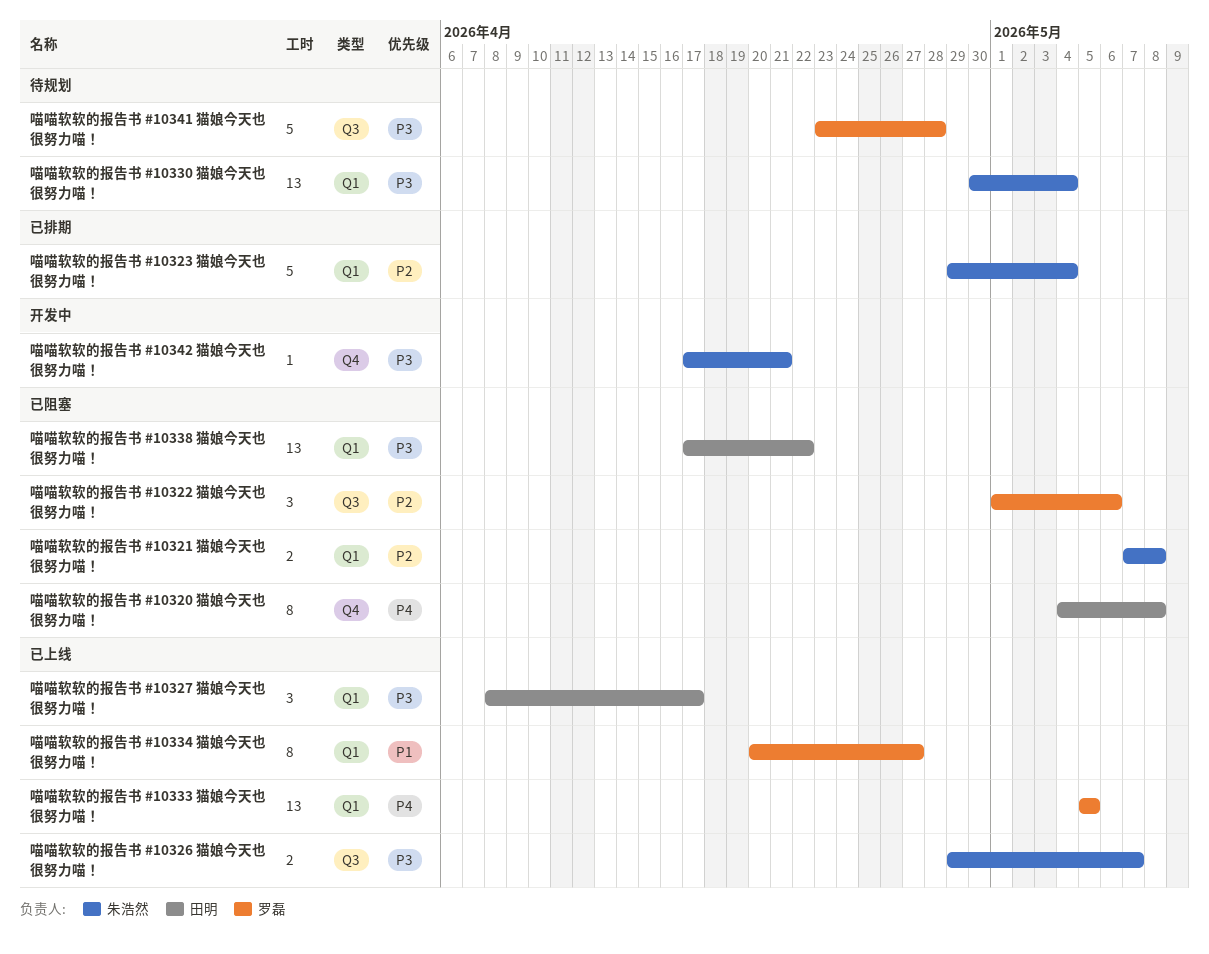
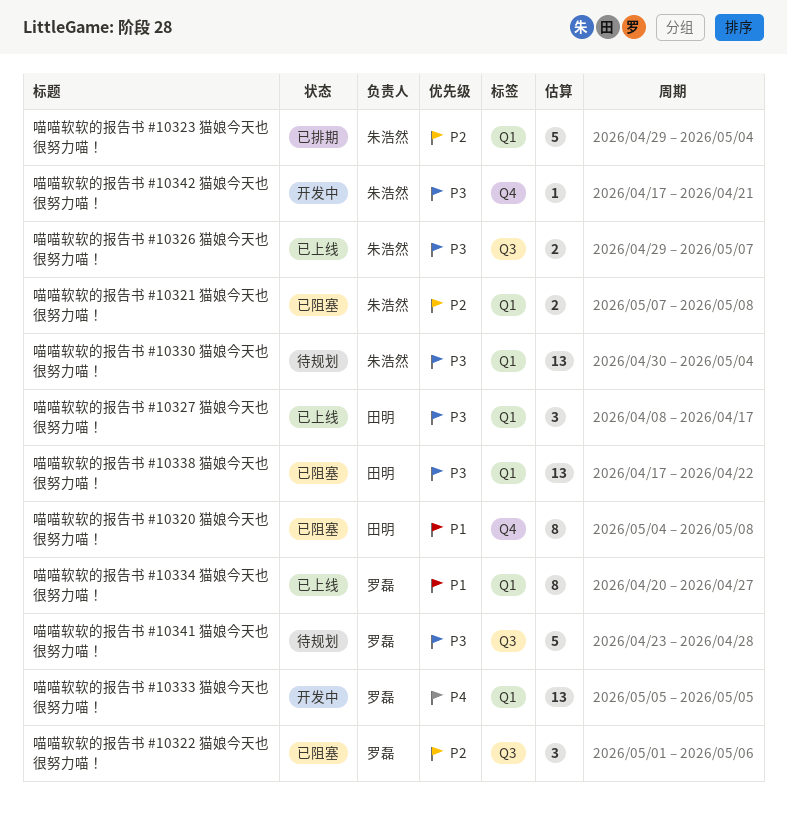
喵喵软软的报告书 #10320 猫娘今天也很努力喵！, priority: P4 -> P1
喵喵软软的报告书 #10333 猫娘今天也很努力喵！, status: 已上线 -> 开发中

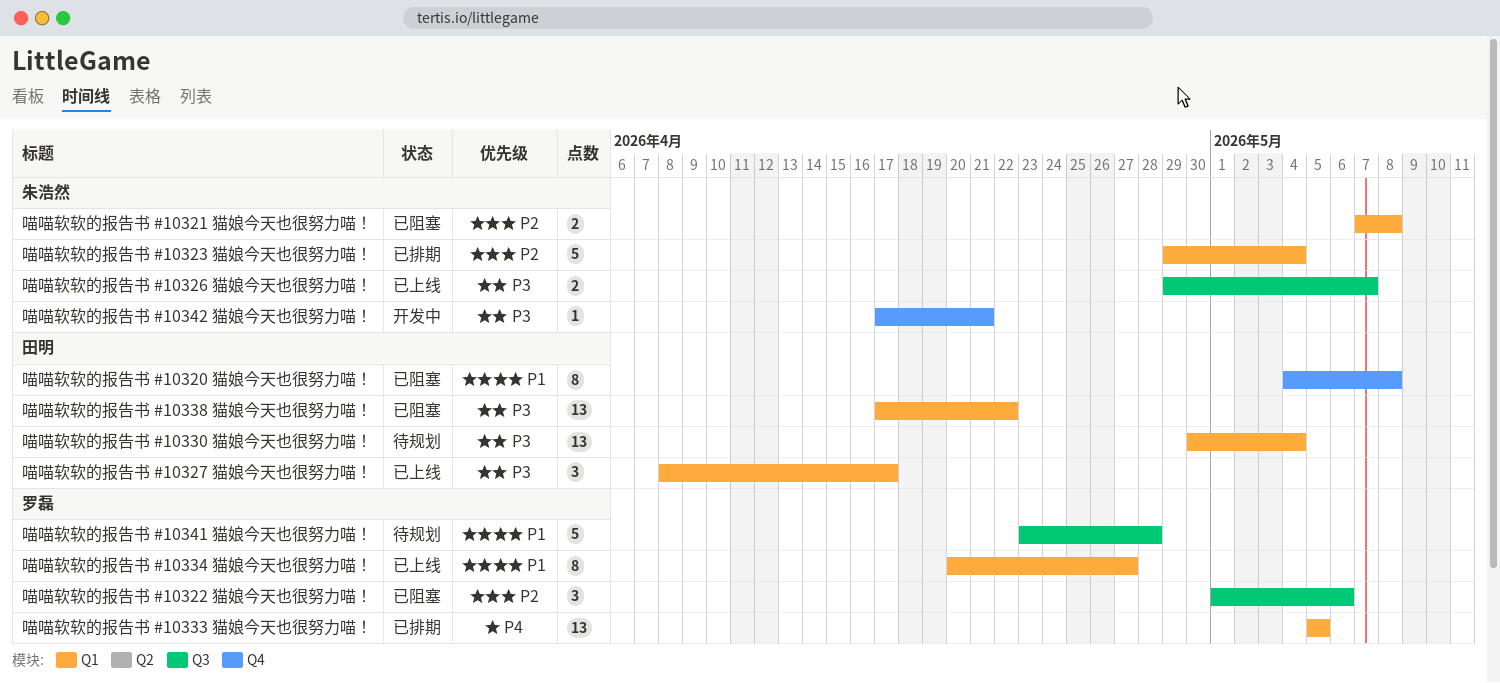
喵喵软软的报告书 #10330 猫娘今天也很努力喵！, owner: 朱浩然 -> 田明
喵喵软软的报告书 #10333 猫娘今天也很努力喵！, status: 开发中 -> 已排期
喵喵软软的报告书 #10341 猫娘今天也很努力喵！, priority: P3 -> P1

